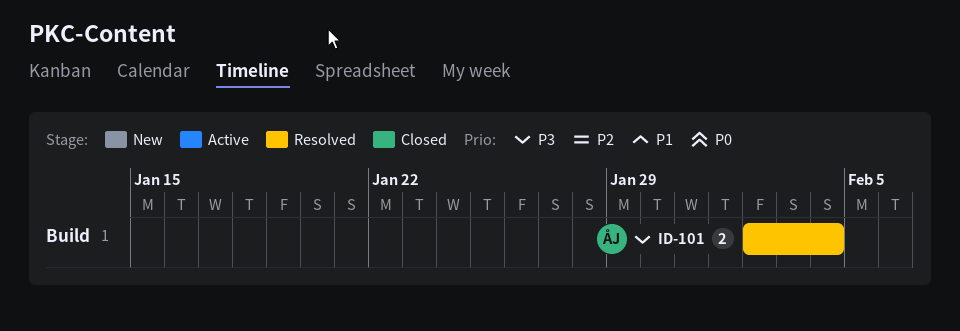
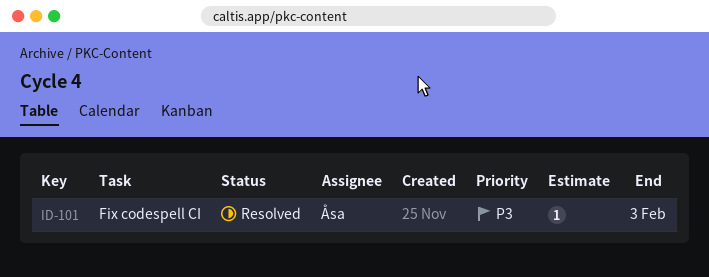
ID-101, estimate: 2 -> 1
ID-101, due: Feb 4 -> Feb 3

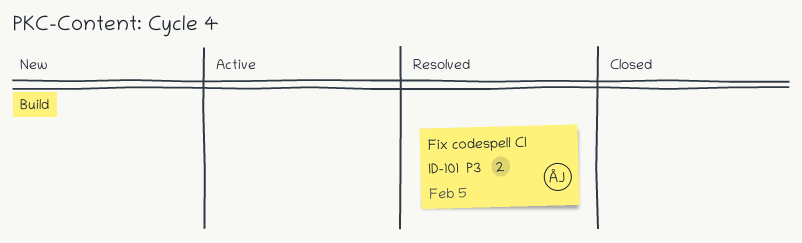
ID-101, estimate: 1 -> 2
ID-101, due: Feb 3 -> Feb 5

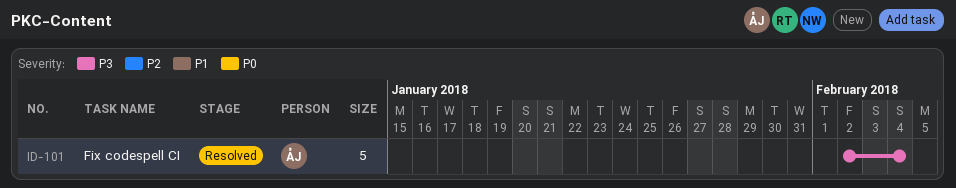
ID-101, estimate: 2 -> 5
ID-101, due: Feb 5 -> Feb 4

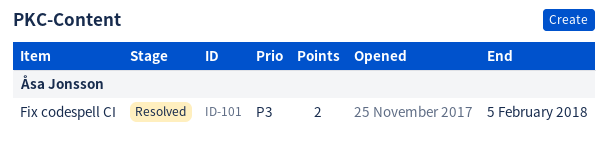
ID-101, estimate: 5 -> 2
ID-101, due: Feb 4 -> Feb 5

